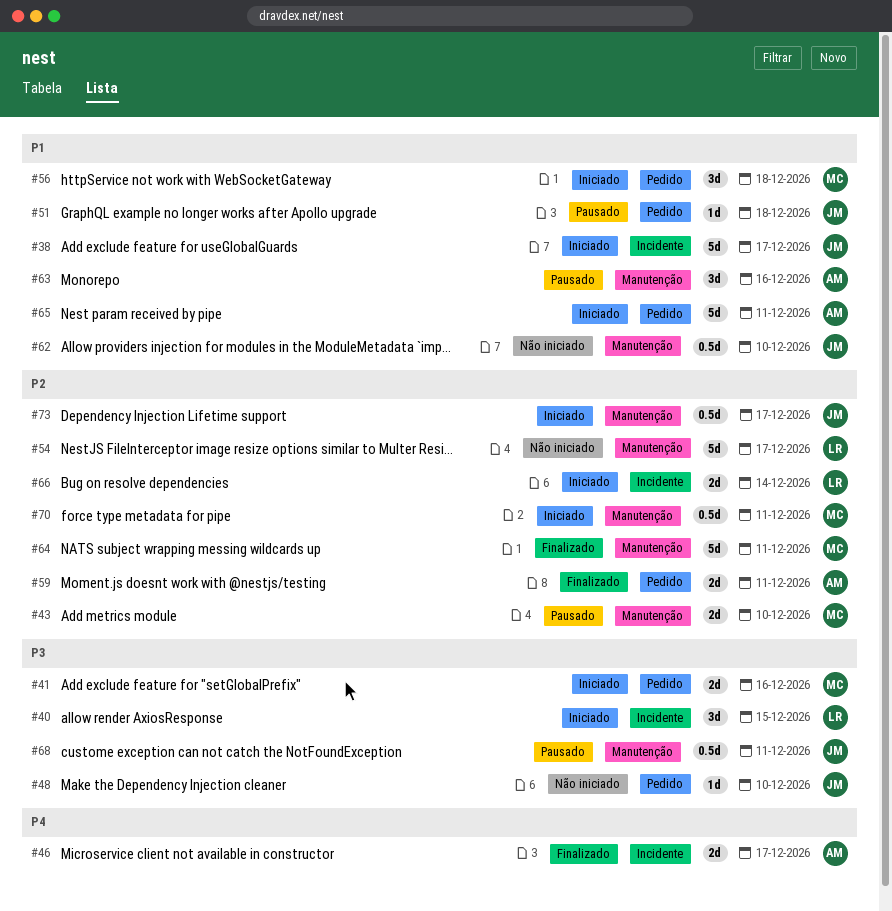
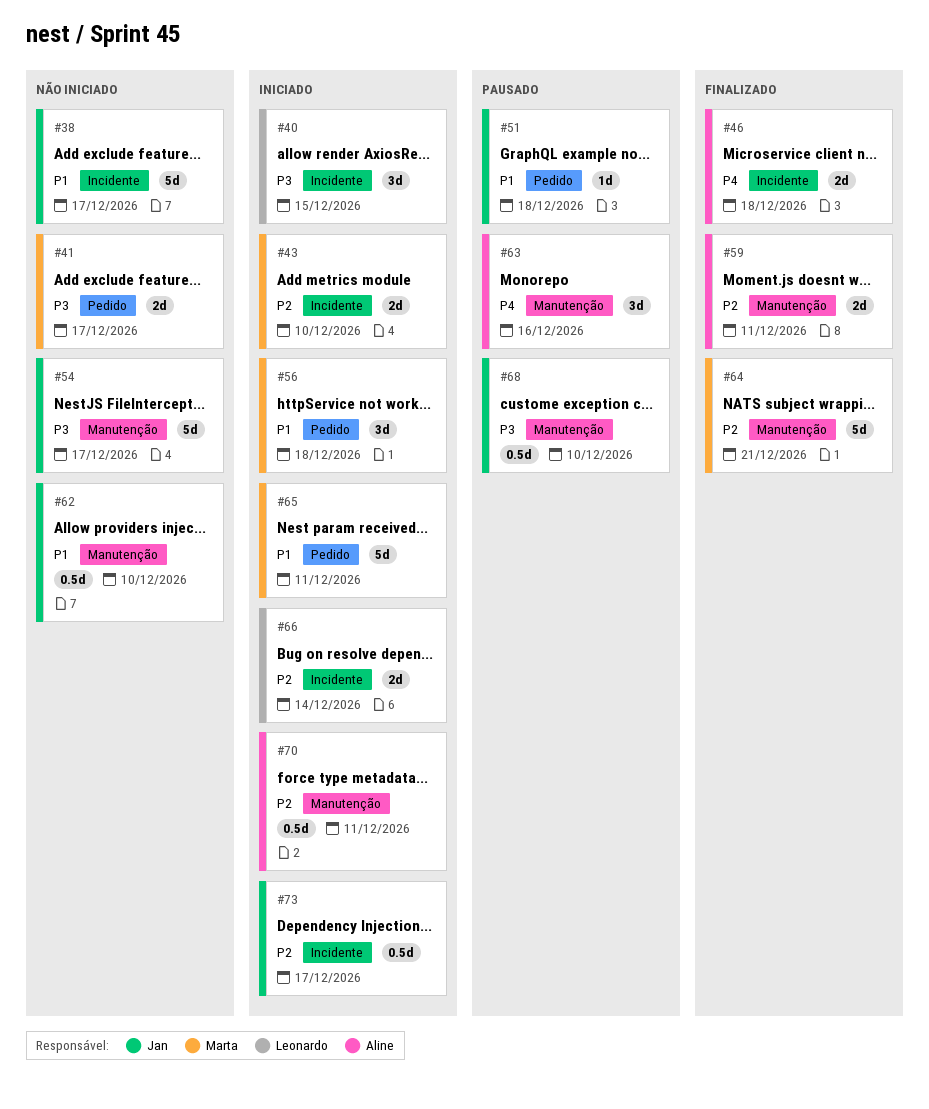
#38, status: Iniciado -> Não iniciado
#41, status: Iniciado -> Não iniciado
#41, due: Dec 16 -> Dec 17
#43, status: Pausado -> Iniciado
#43, label: Manutenção -> Incidente
#46, due: Dec 17 -> Dec 18
#48: present -> none
#54, owner: Leonardo -> Jan
#54, priority: P2 -> P3
#59, label: Pedido -> Manutenção
#63, priority: P1 -> P4
#64, due: Dec 11 -> Dec 21
#65, owner: Aline -> Marta
#68, due: Dec 11 -> Dec 10
#70, owner: Marta -> Aline
#73, label: Manutenção -> Incidente

